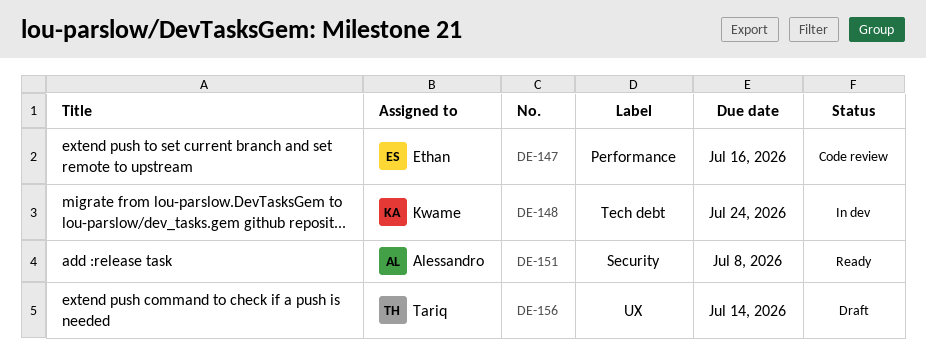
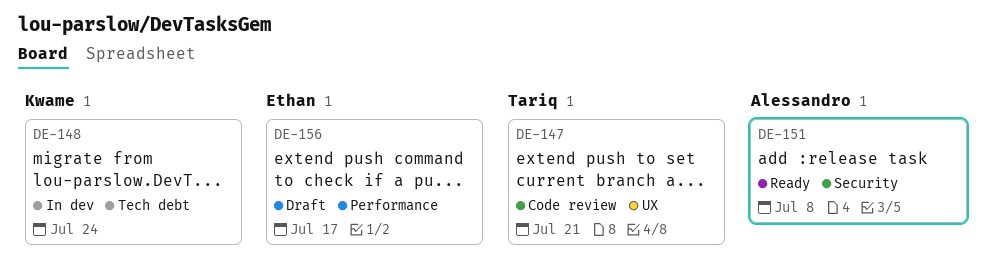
DE-147, owner: Ethan -> Tariq
DE-147, label: Performance -> UX
DE-147, due: Jul 16 -> Jul 21
DE-156, owner: Tariq -> Ethan
DE-156, label: UX -> Performance
DE-156, due: Jul 14 -> Jul 17

